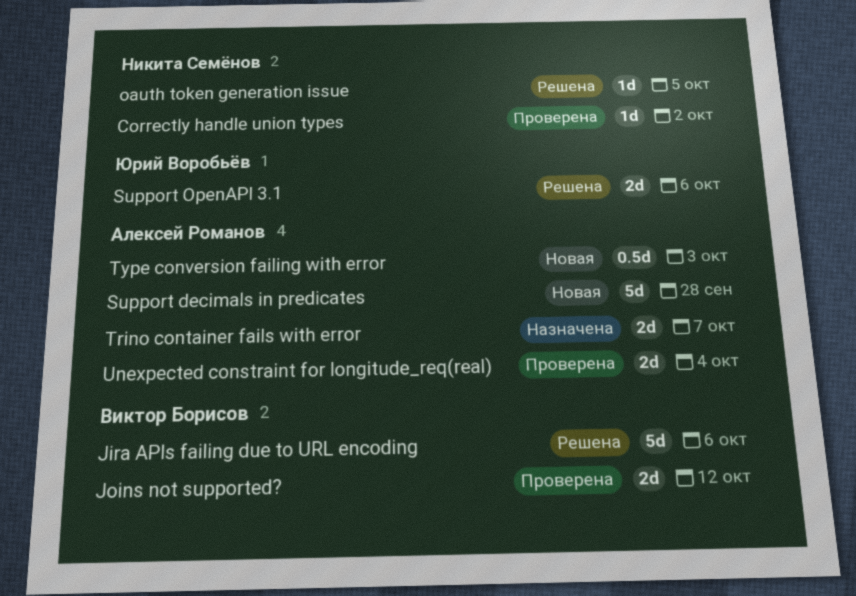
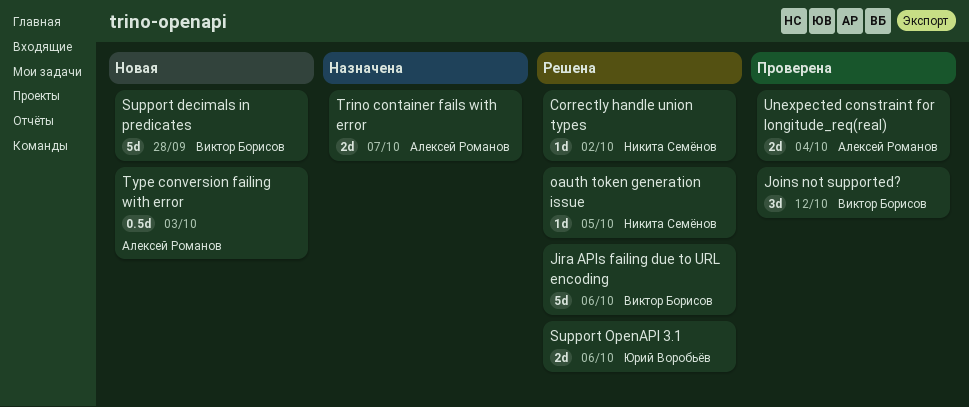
Correctly handle union types, status: Проверена -> Решена
Joins not supported?, estimate: 2d -> 3d
Support decimals in predicates, owner: Алексей Романов -> Виктор Борисов

